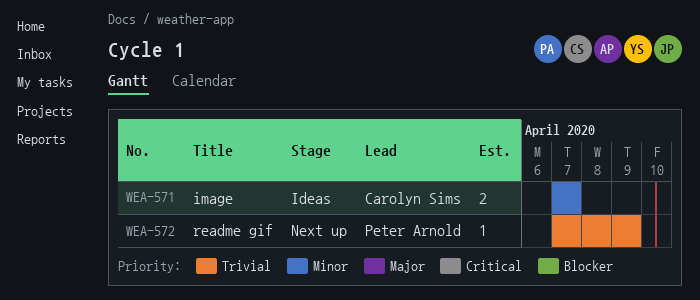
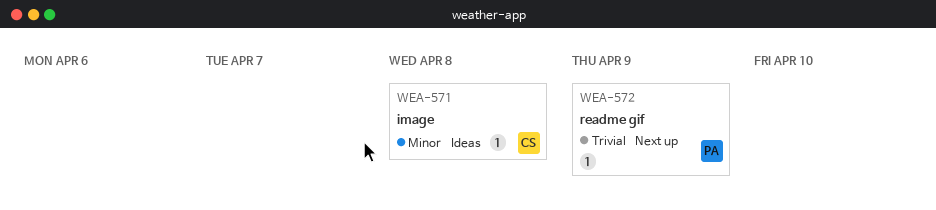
WEA-571, estimate: 2 -> 1
WEA-571, due: Apr 7 -> Apr 8

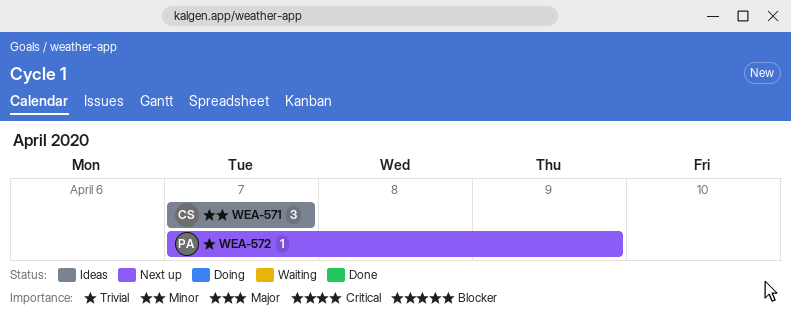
WEA-571, estimate: 1 -> 3
WEA-571, due: Apr 8 -> Apr 7

